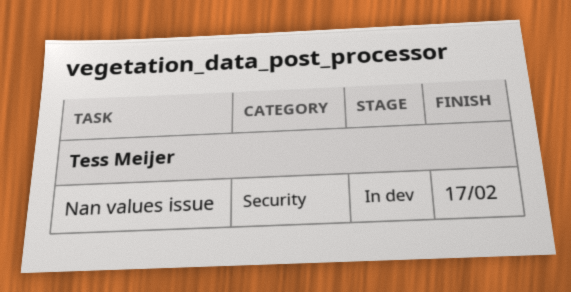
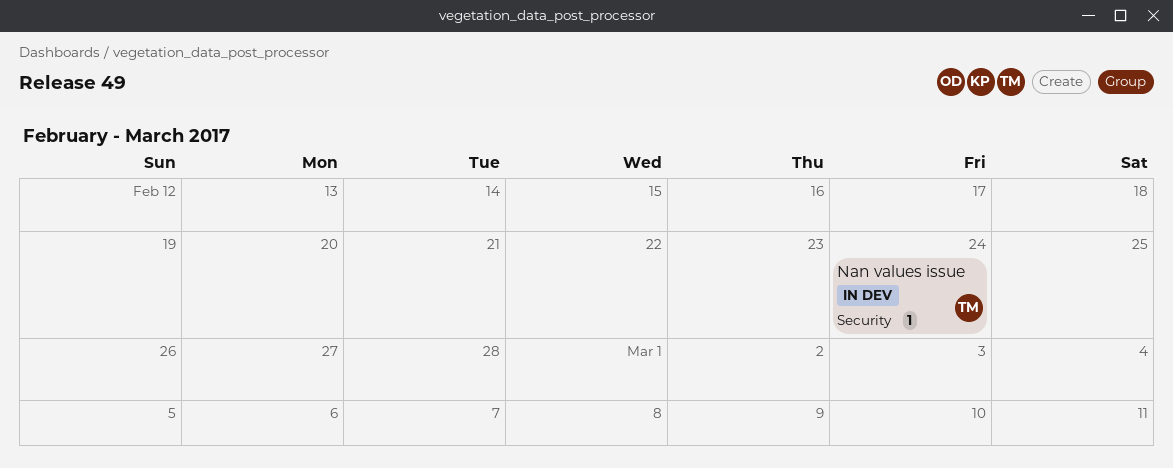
Nan values issue, due: Feb 17 -> Feb 24

